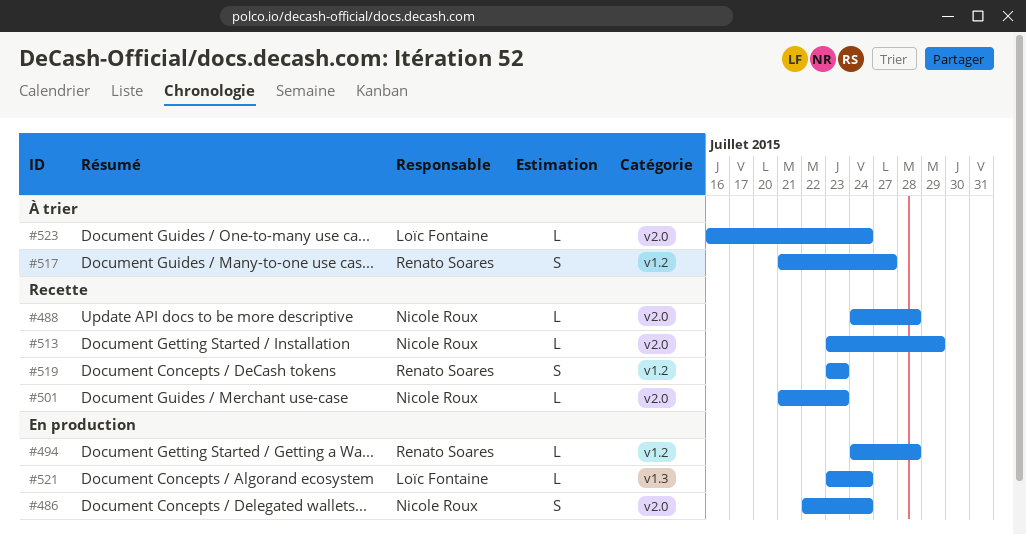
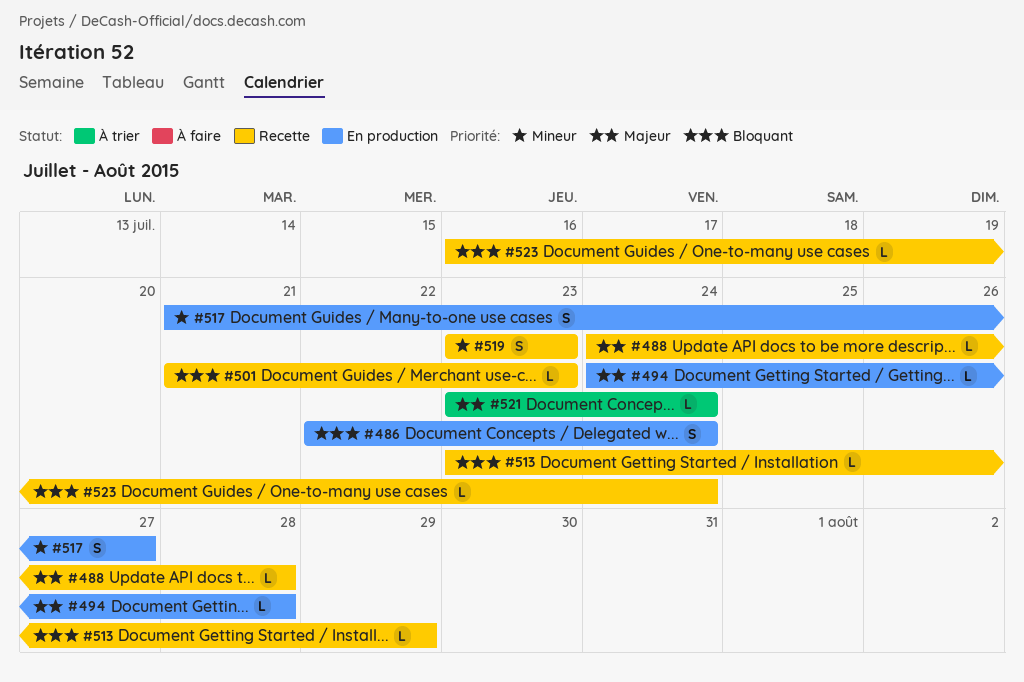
#517, status: À trier -> En production
#521, status: En production -> À trier
#523, status: À trier -> Recette

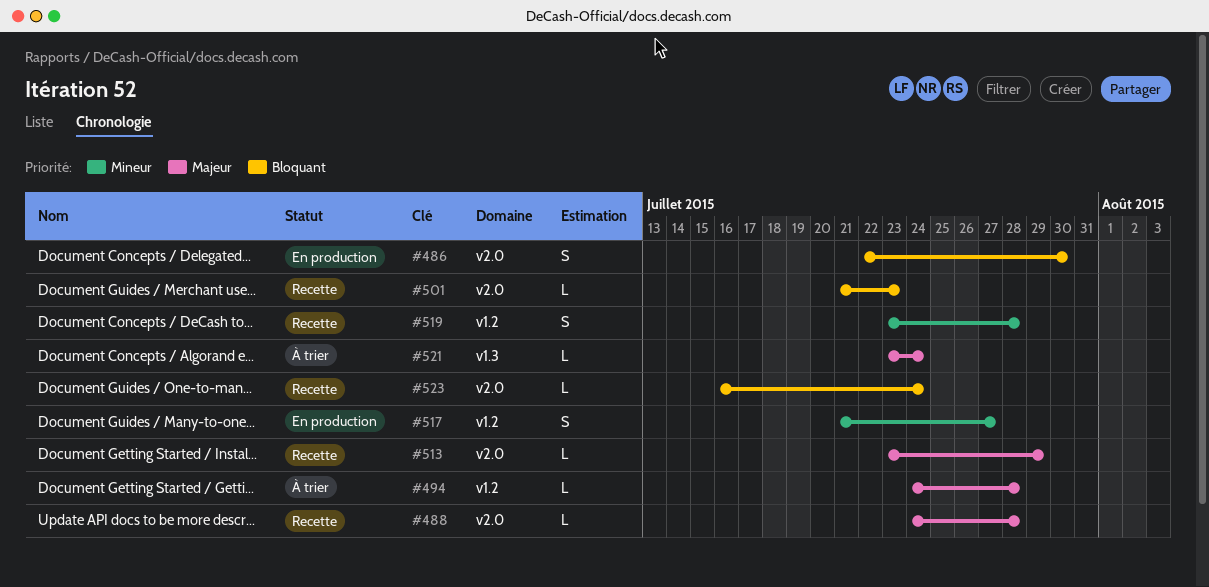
#486, due: Jul 24 -> Jul 30
#494, status: En production -> À trier
#513, priority: Bloquant -> Majeur
#519, due: Jul 23 -> Jul 28

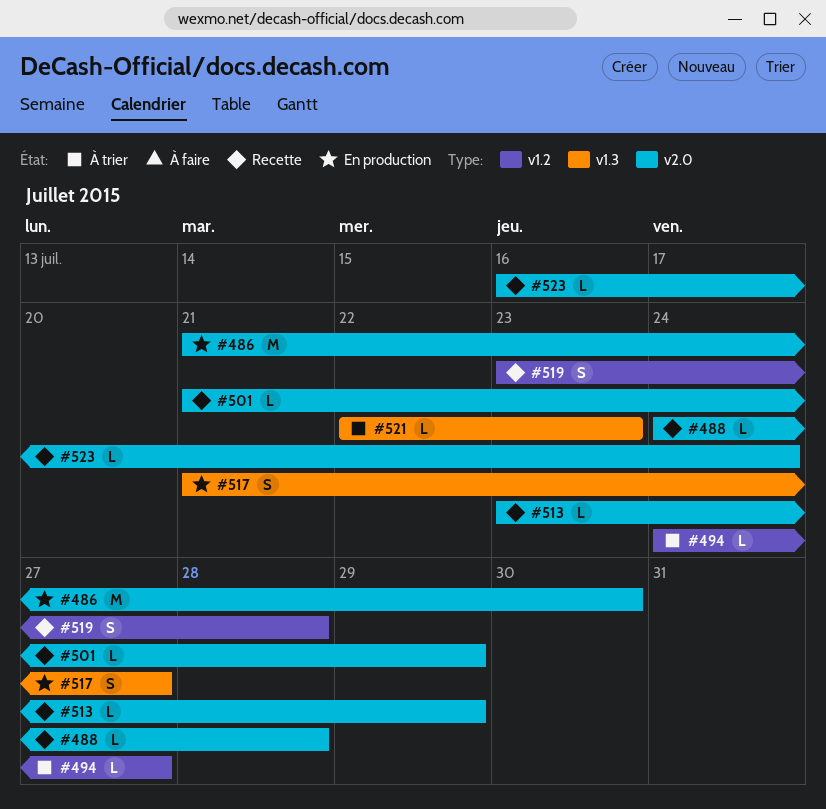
#486, estimate: S -> M
#486, start: Jul 22 -> Jul 21
#494, due: Jul 28 -> Jul 27
#501, due: Jul 23 -> Jul 29
#517, label: v1.2 -> v1.3
#521, start: Jul 23 -> Jul 22
#521, due: Jul 24 -> Jul 23

